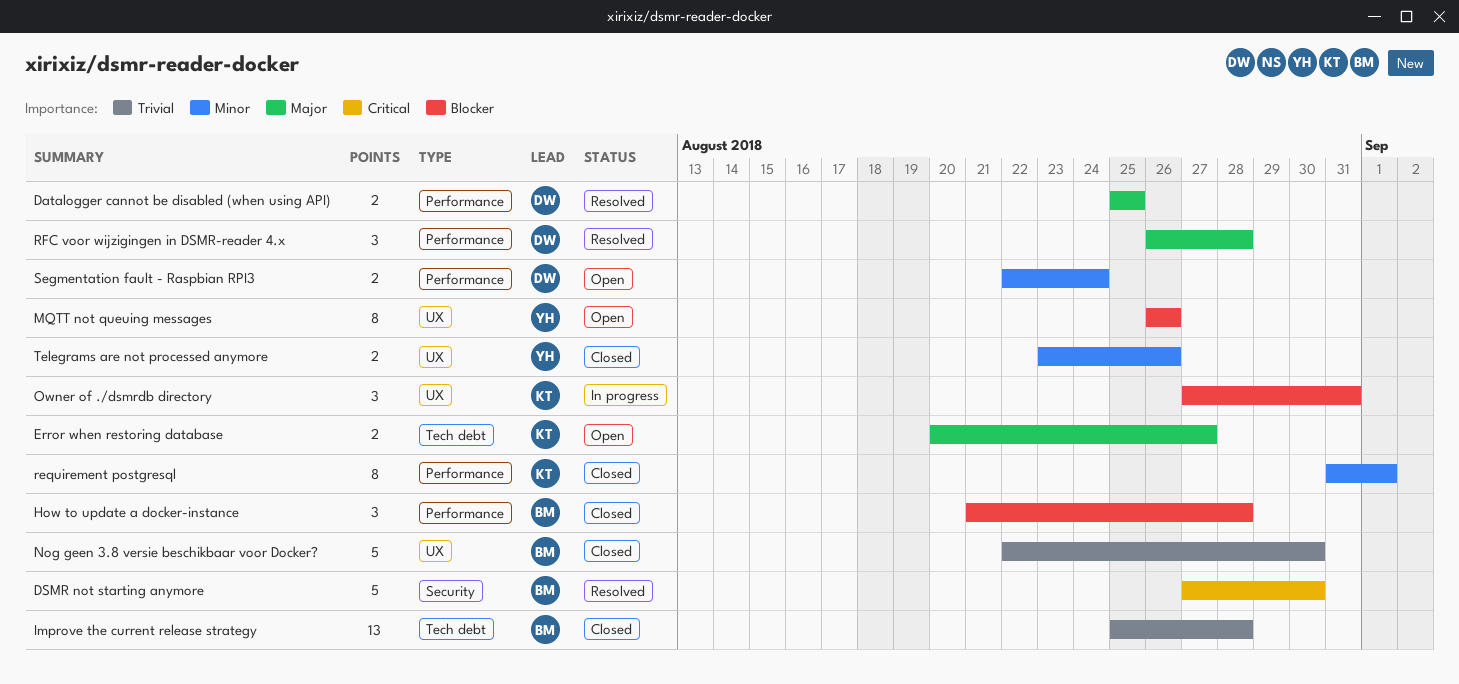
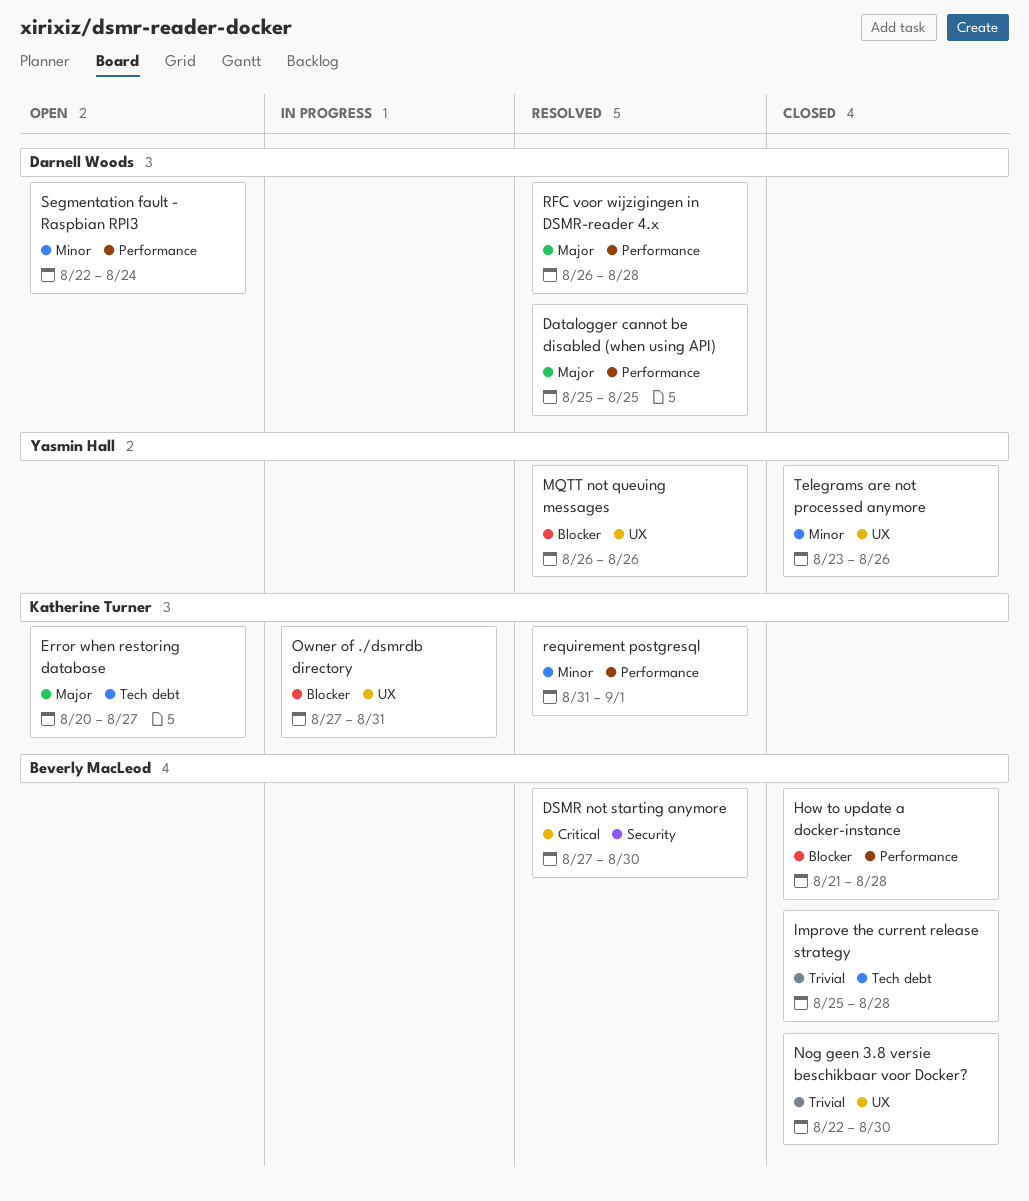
MQTT not queuing messages, status: Open -> Resolved
requirement postgresql, status: Closed -> Resolved

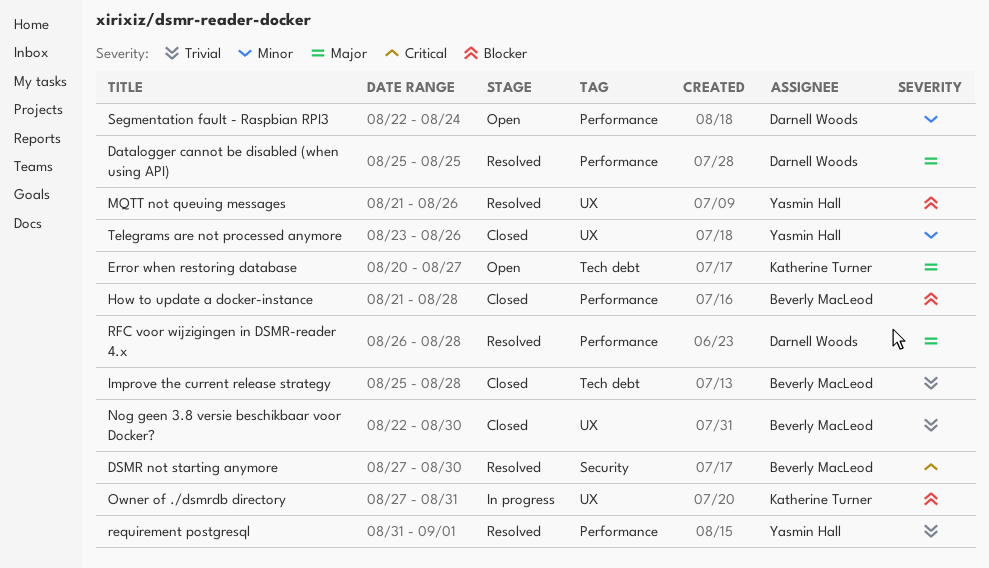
MQTT not queuing messages, start: Aug 26 -> Aug 21
requirement postgresql, owner: Katherine Turner -> Yasmin Hall
requirement postgresql, priority: Minor -> Trivial

